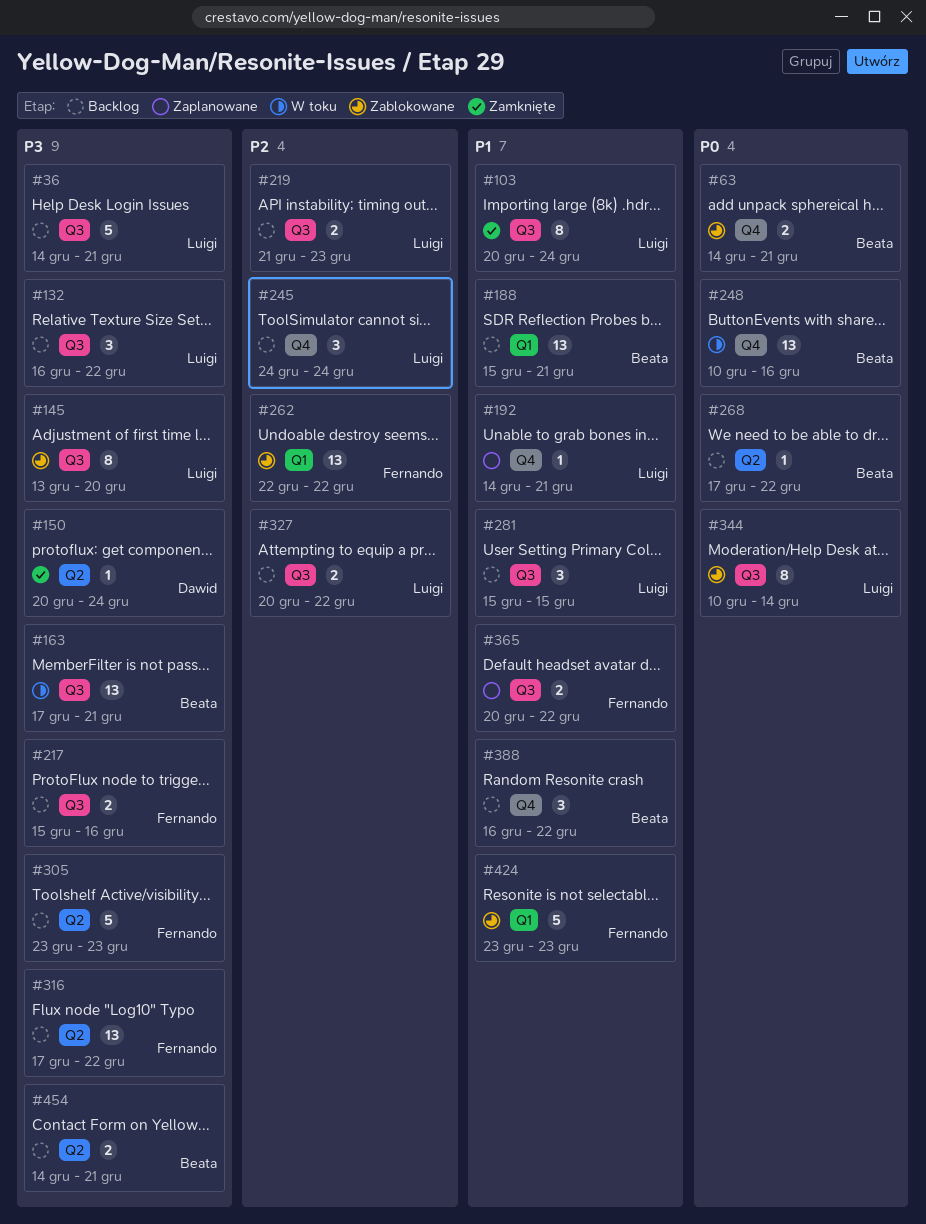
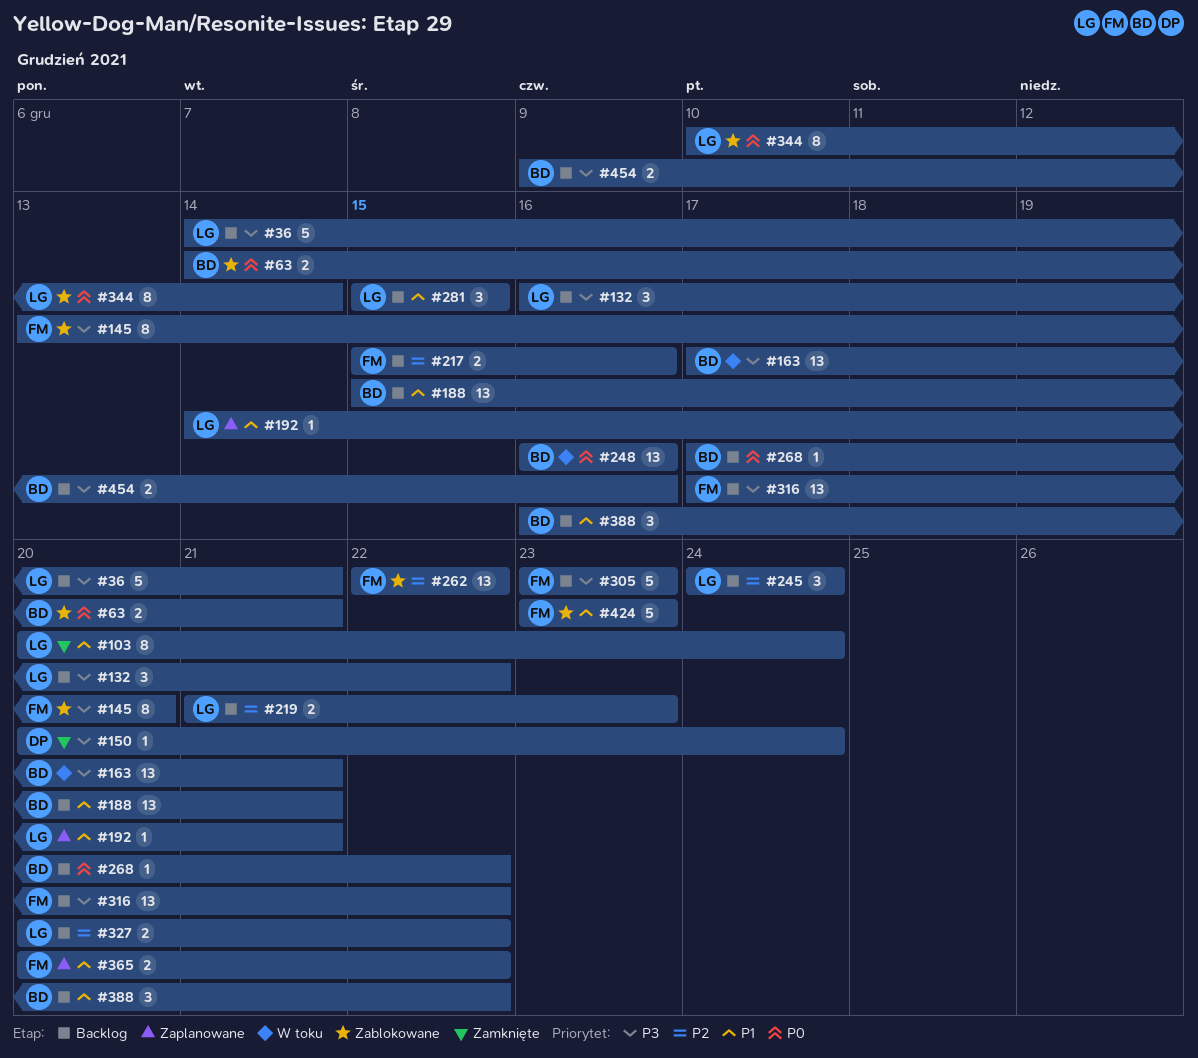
#145, owner: Luigi -> Fernando
#217, priority: P3 -> P2
#248, start: Dec 10 -> Dec 16
#454, start: Dec 14 -> Dec 9
#454, due: Dec 21 -> Dec 16

